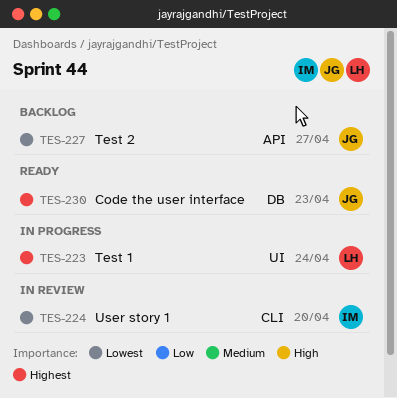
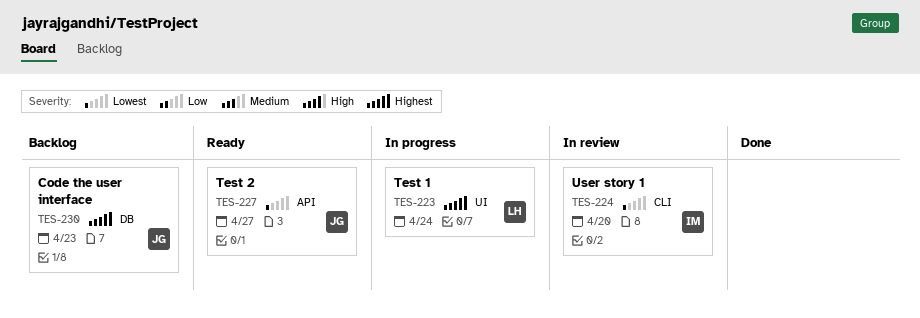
TES-227, status: Backlog -> Ready
TES-230, status: Ready -> Backlog

